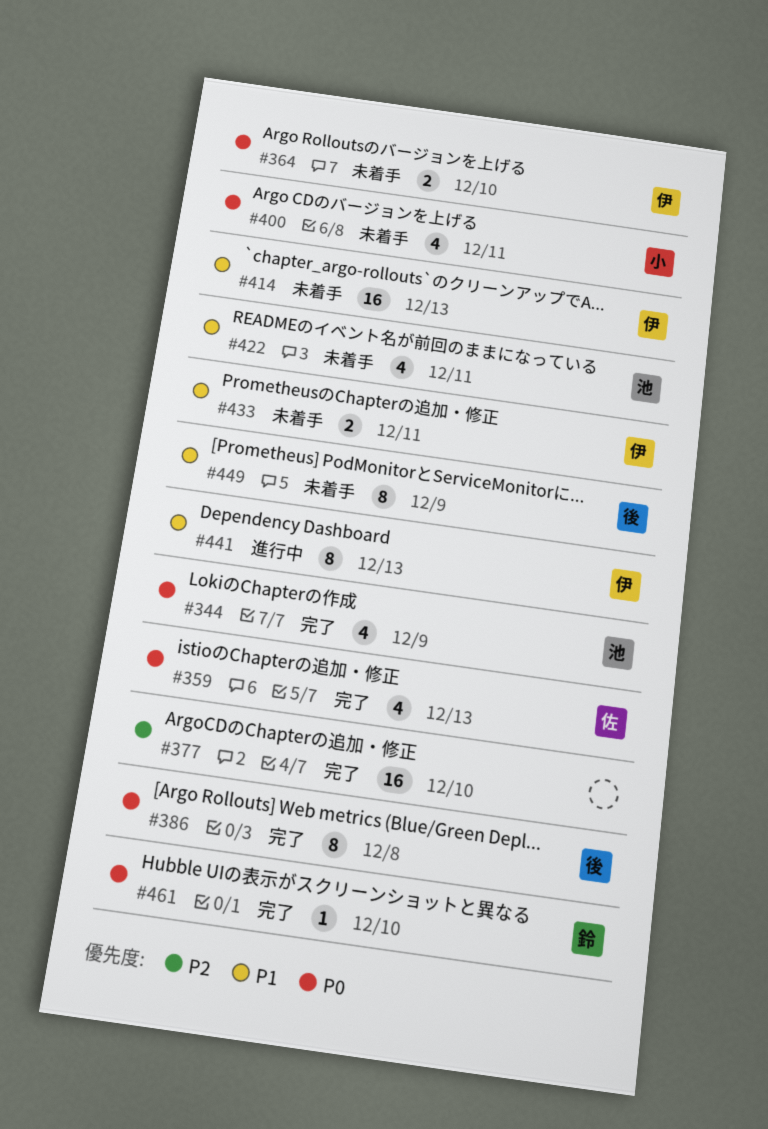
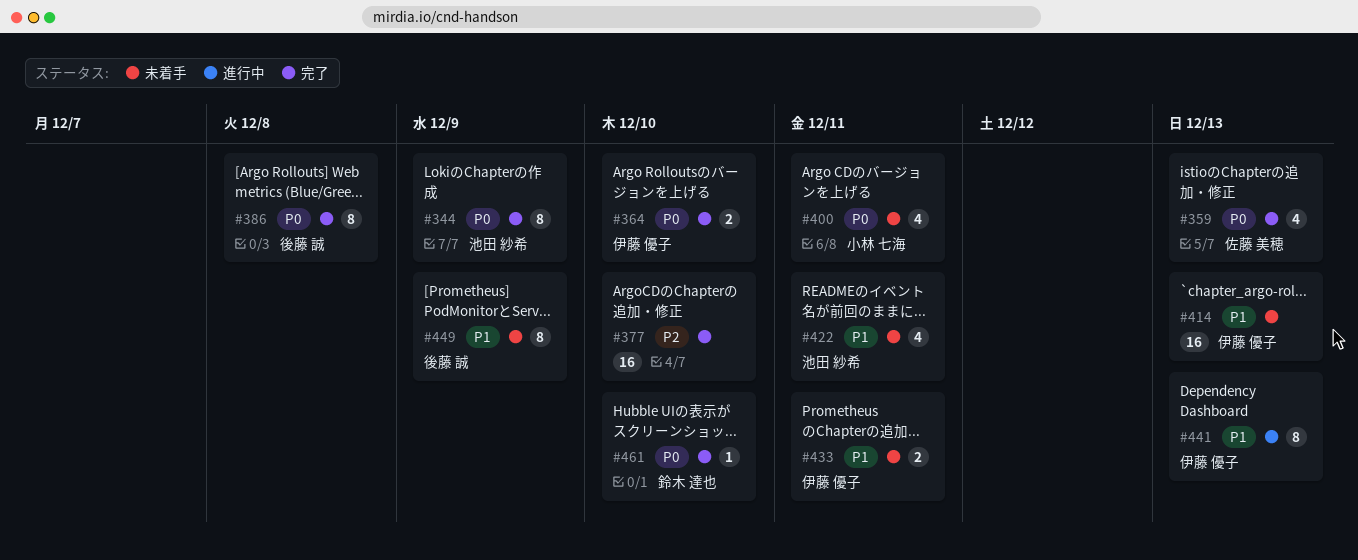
#344, estimate: 4 -> 8
#364, status: 未着手 -> 完了

